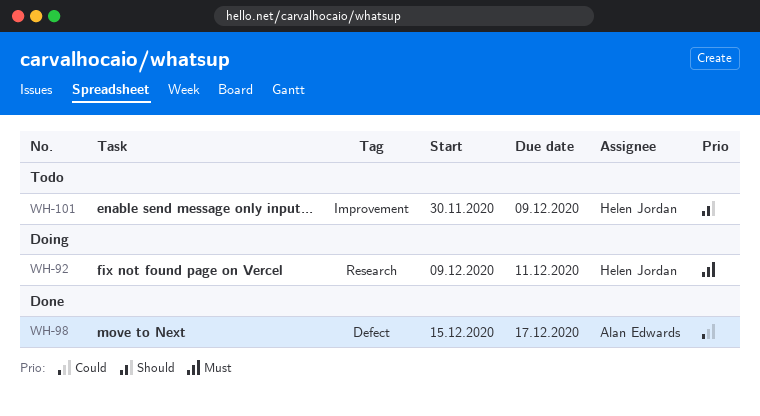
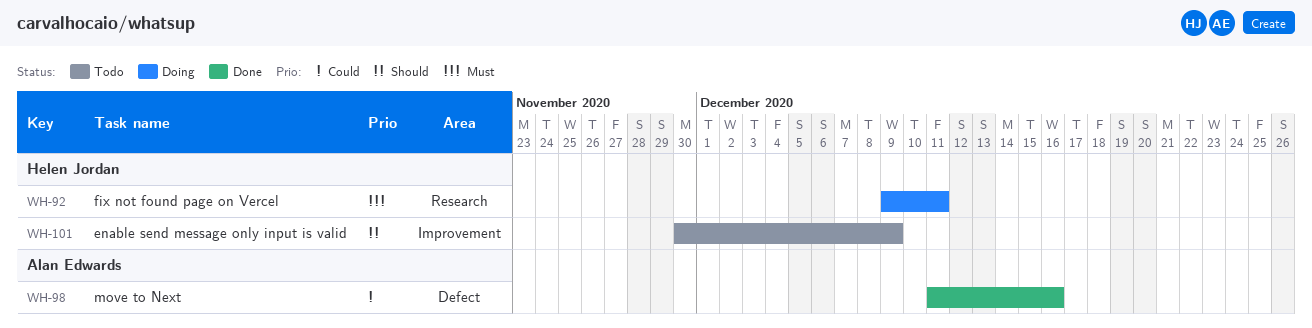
WH-98, start: Dec 15 -> Dec 11
WH-98, due: Dec 17 -> Dec 16

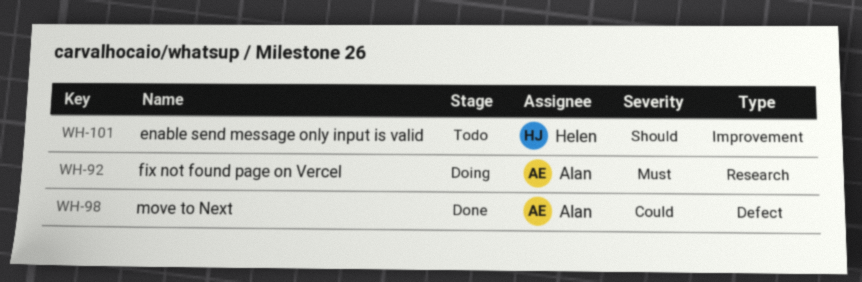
WH-92, owner: Helen Jordan -> Alan Edwards

